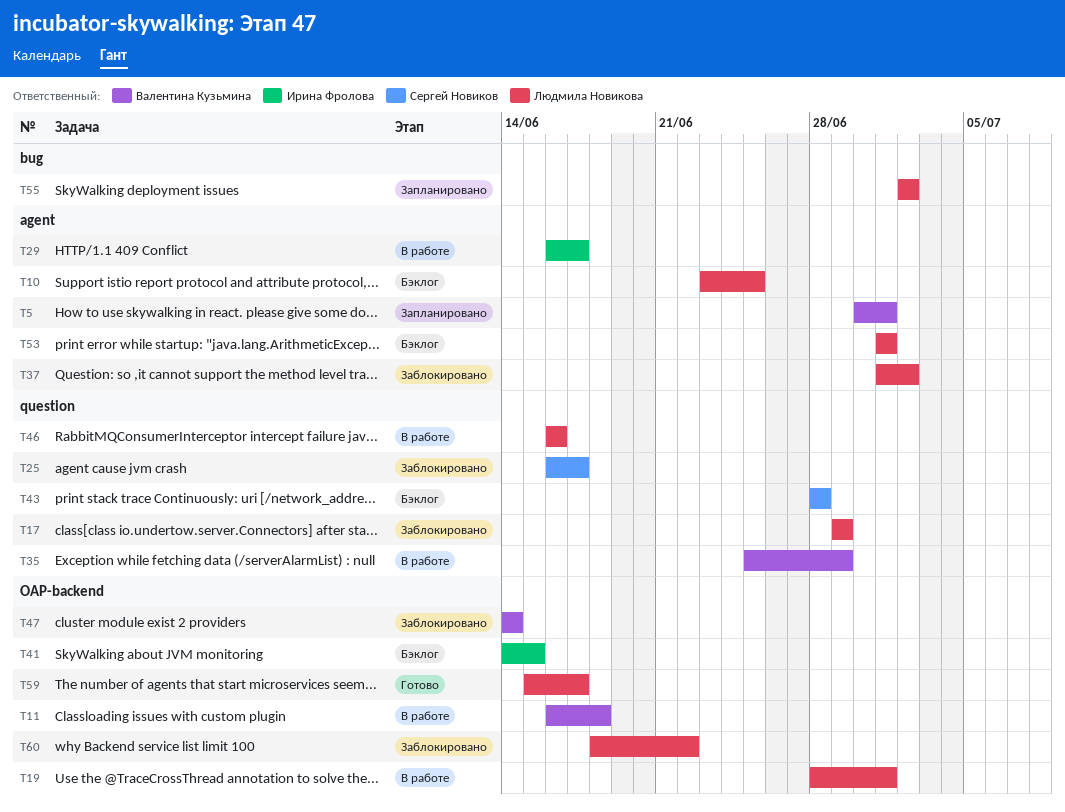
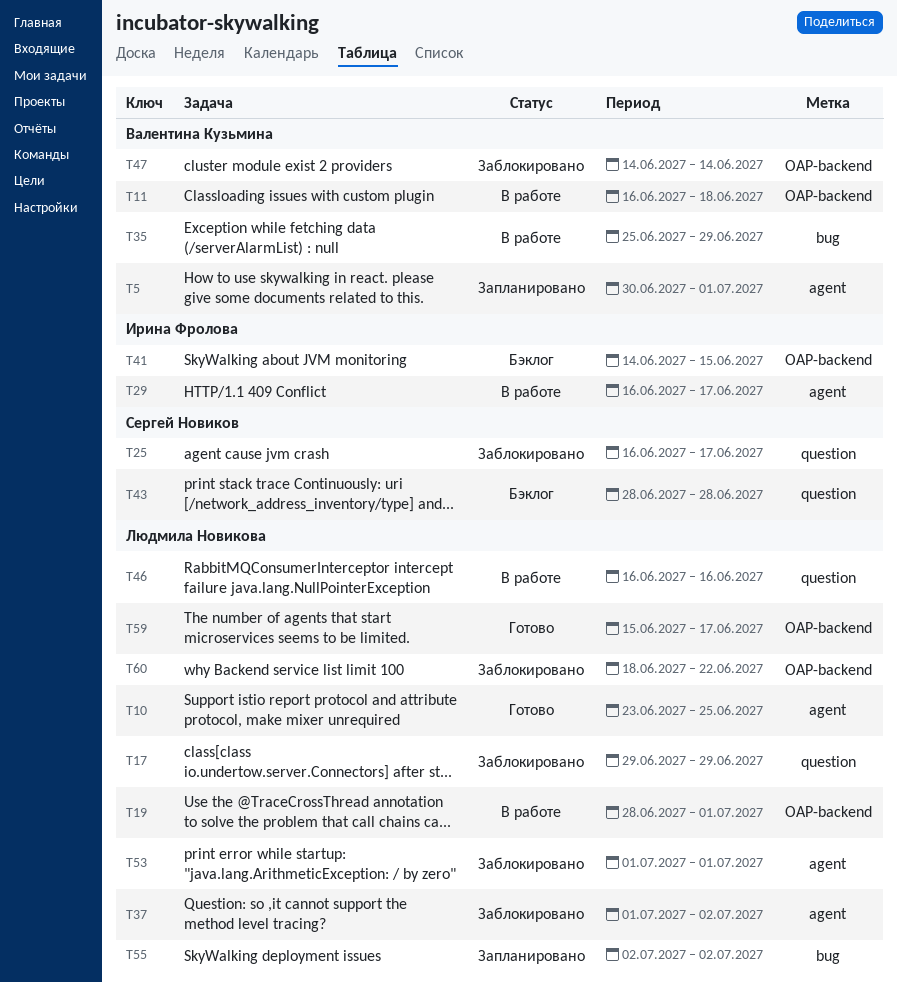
T10, status: Бэклог -> Готово
T35, label: question -> bug
T53, status: Бэклог -> Заблокировано

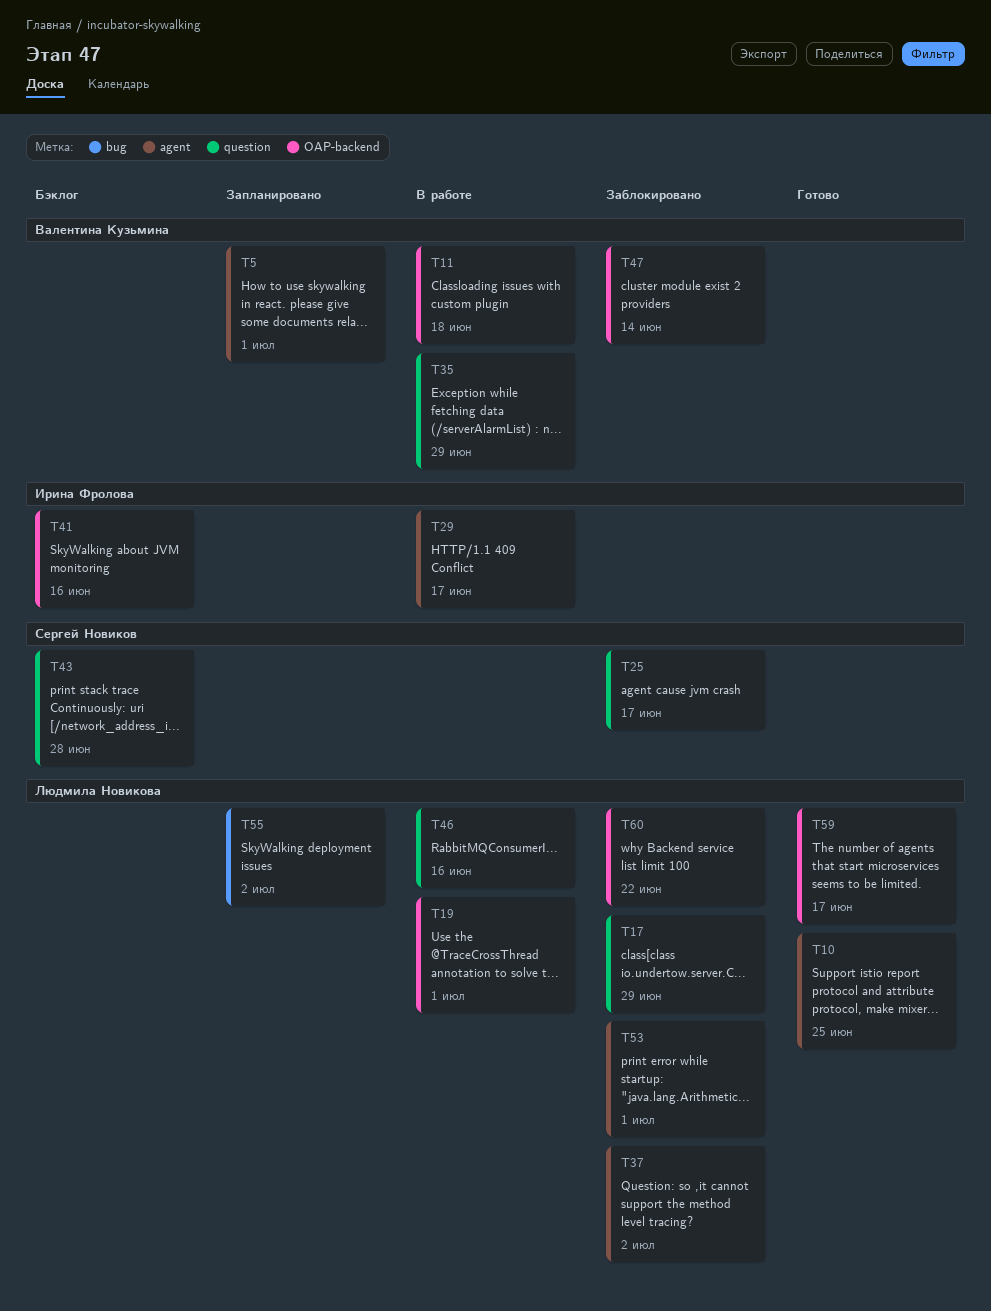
T35, label: bug -> question
T41, due: Jun 15 -> Jun 16

